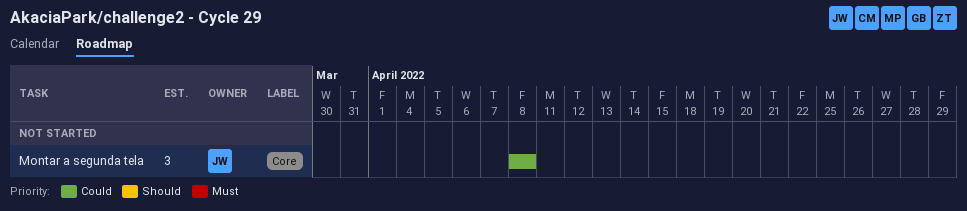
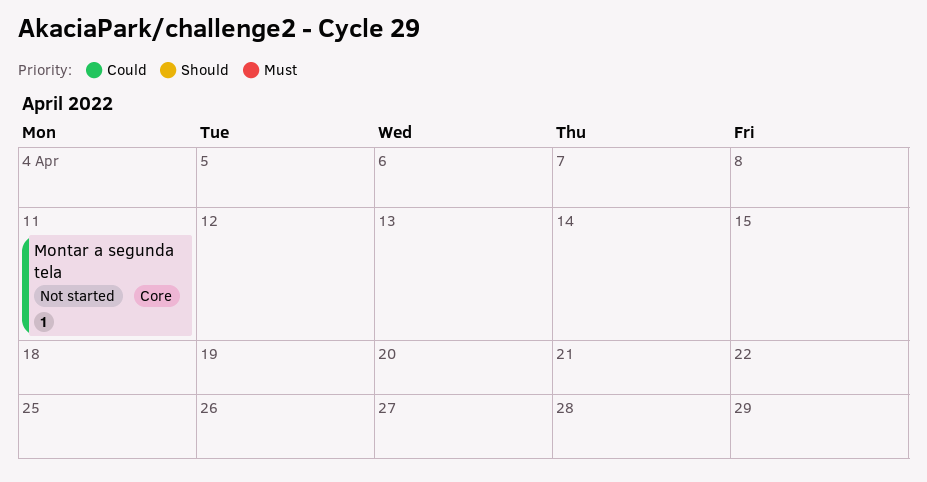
Montar a segunda tela, estimate: 3 -> 1
Montar a segunda tela, due: Apr 8 -> Apr 11

